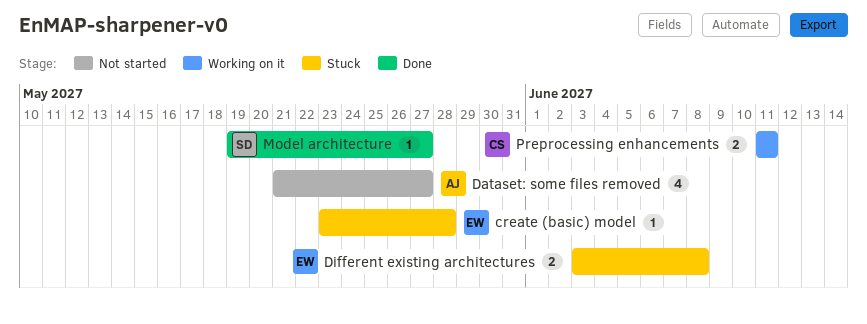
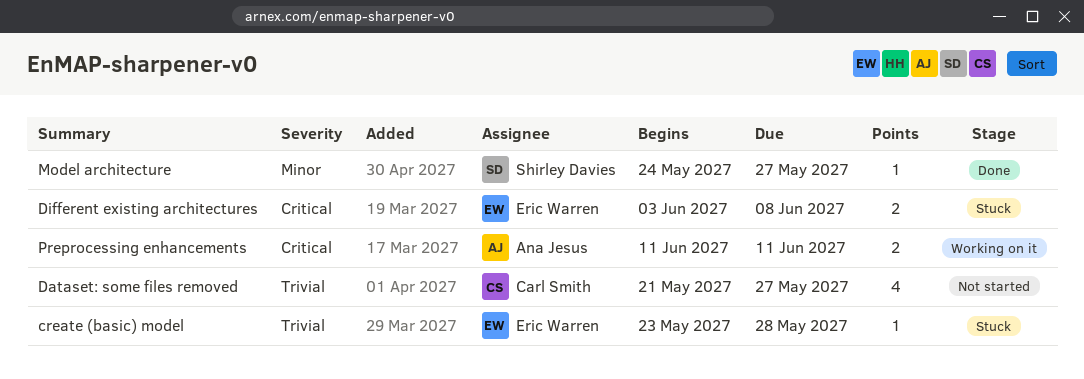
Dataset: some files removed, owner: Ana Jesus -> Carl Smith
Model architecture, start: May 19 -> May 24
Preprocessing enhancements, owner: Carl Smith -> Ana Jesus

